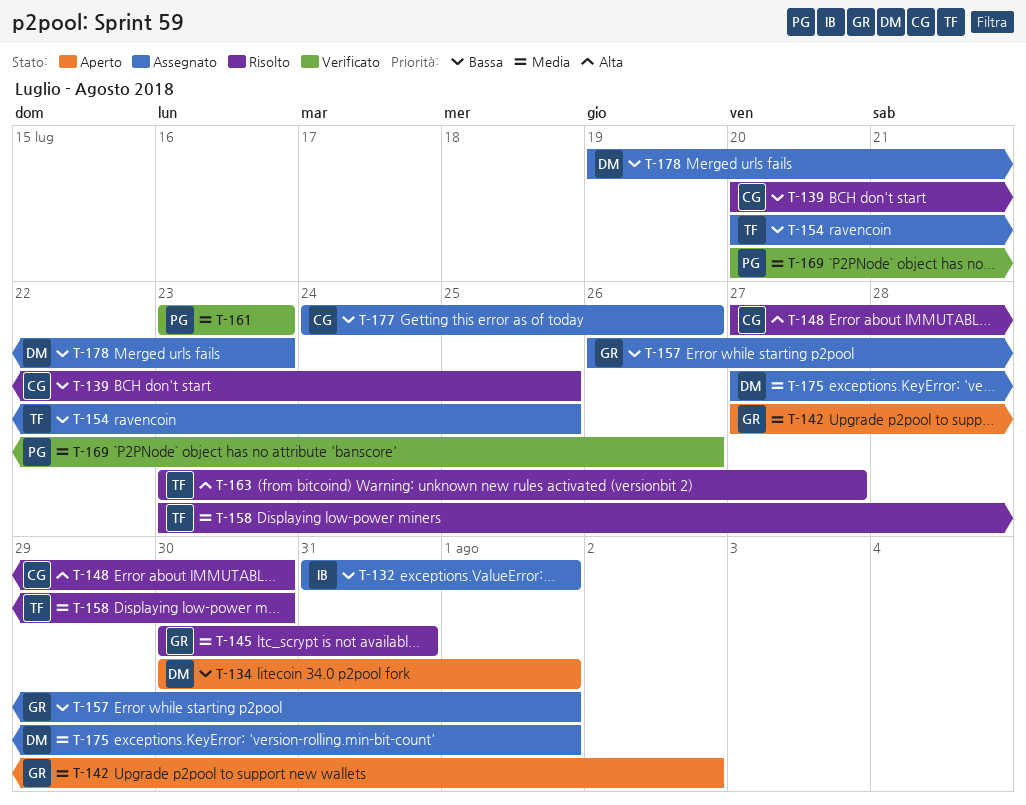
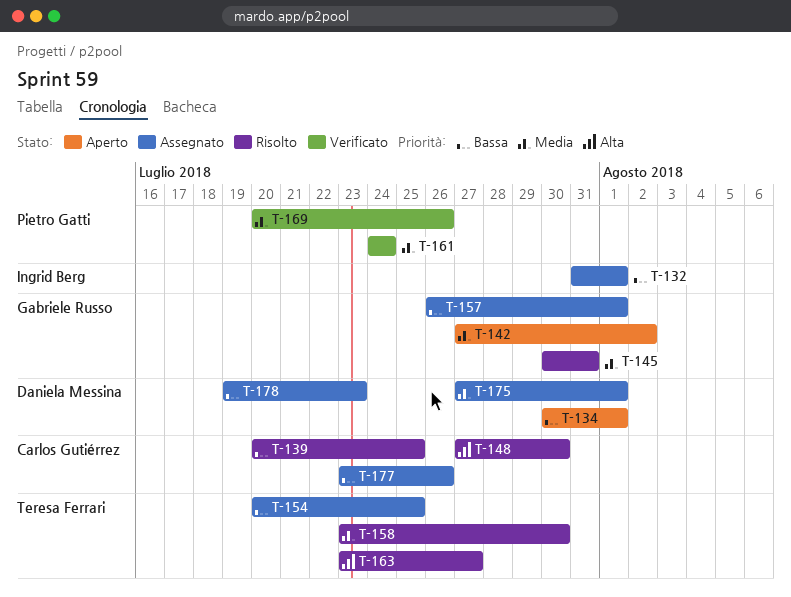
T-161, start: Jul 23 -> Jul 24
T-161, due: Jul 23 -> Jul 24
T-177, start: Jul 24 -> Jul 23

